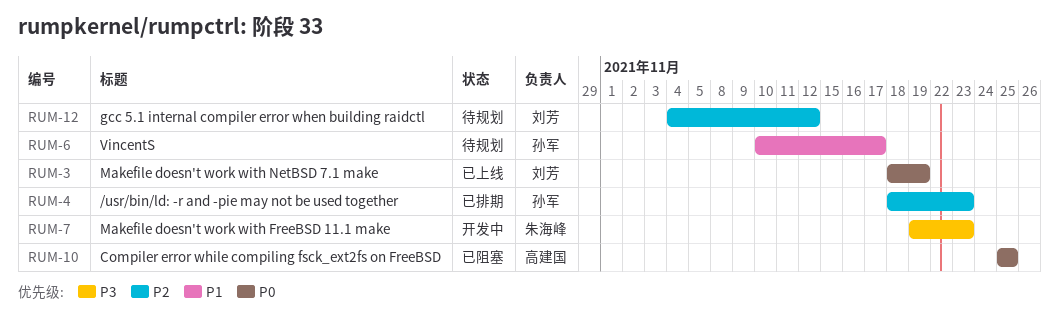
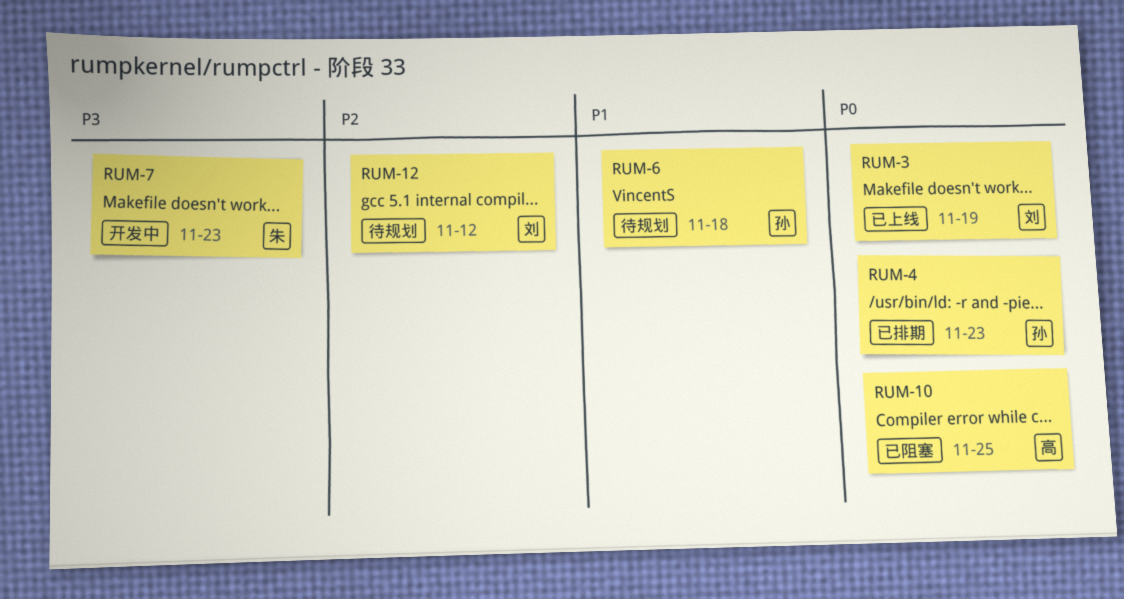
RUM-4, priority: P2 -> P0
RUM-6, due: Nov 17 -> Nov 18

